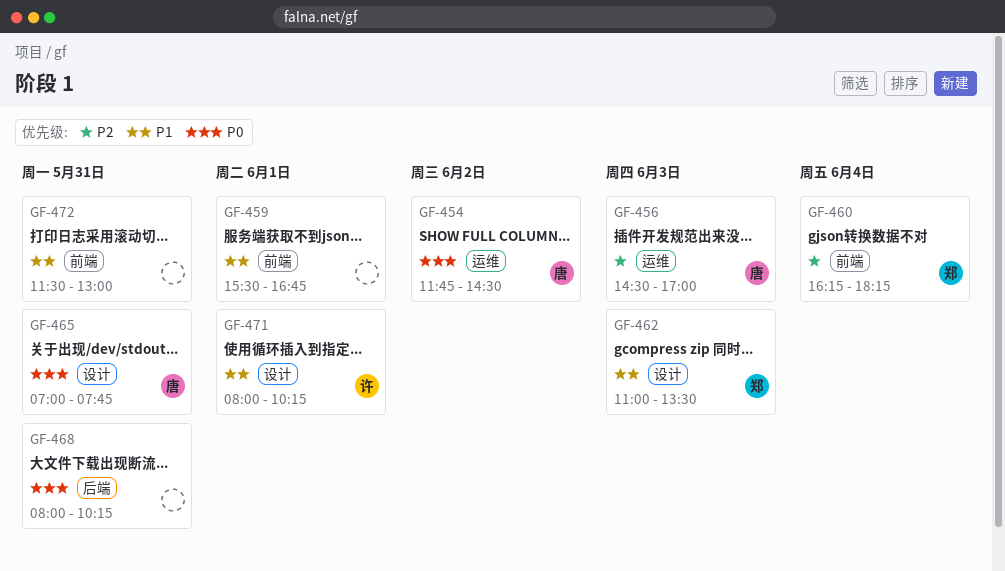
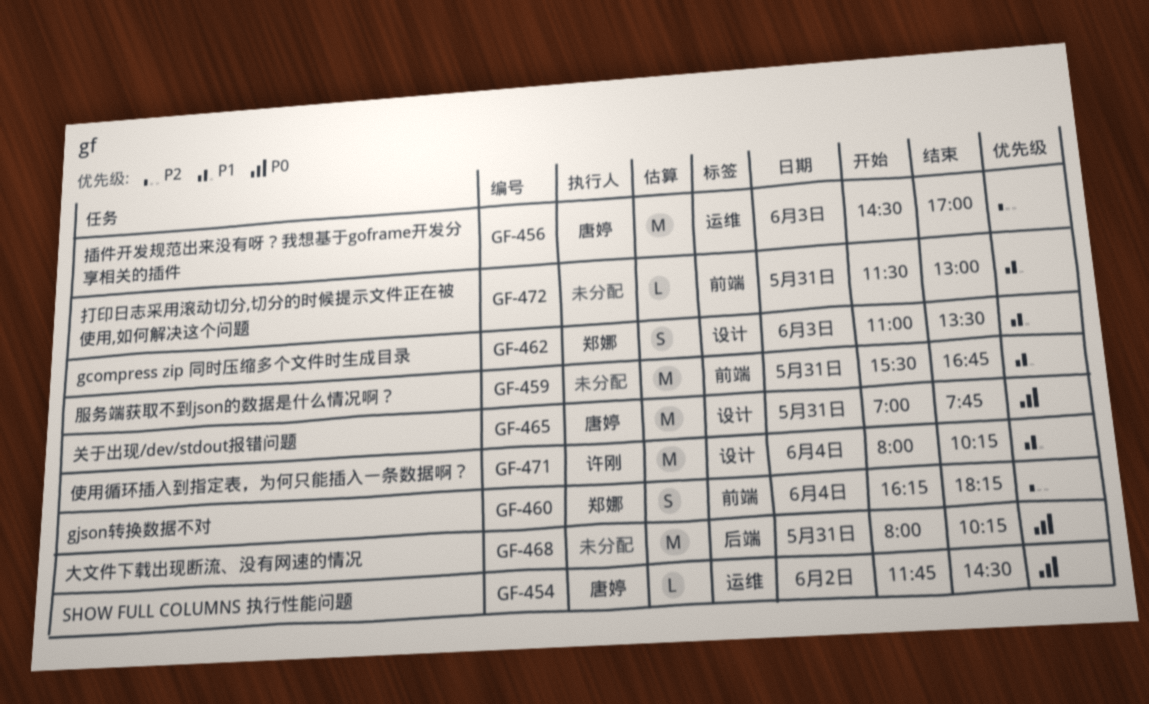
GF-459, day: Jun 1 -> May 31
GF-471, day: Jun 1 -> Jun 4

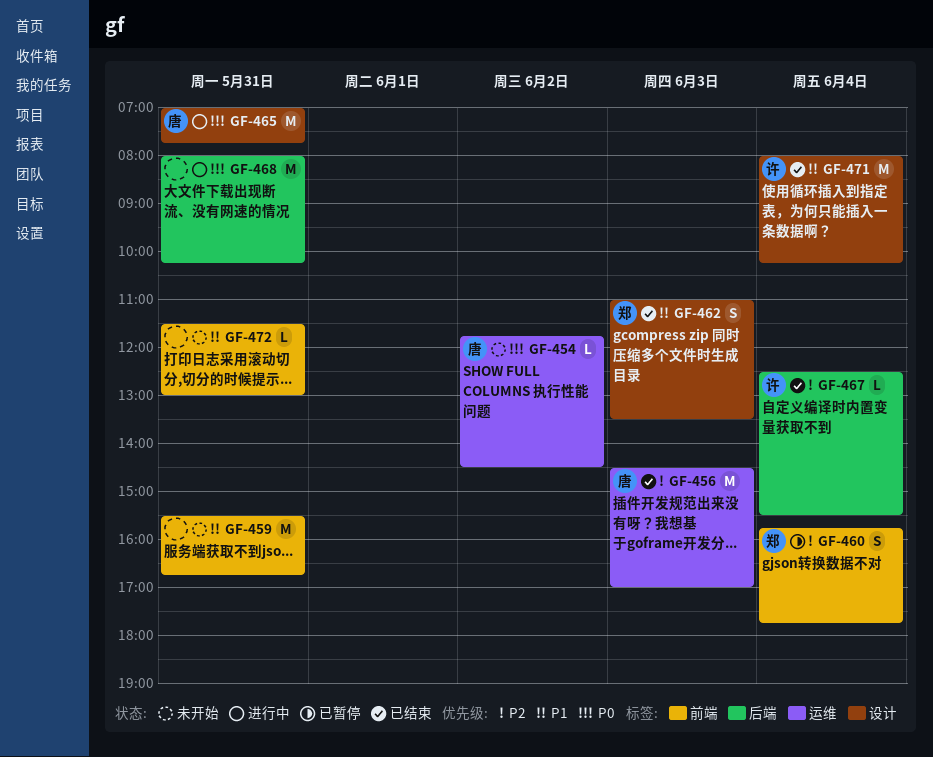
GF-460, begins: 16:15 -> 15:45
GF-460, ends: 18:15 -> 17:45
GF-467: none -> present

